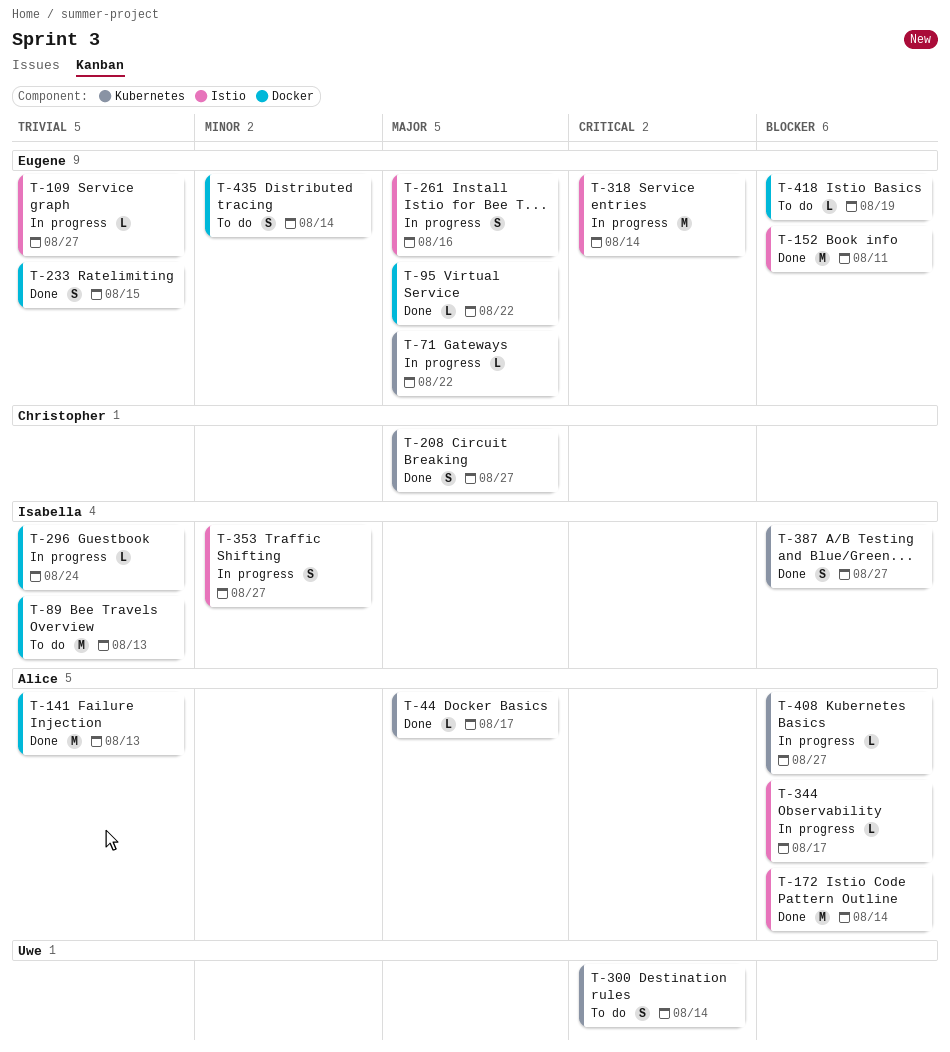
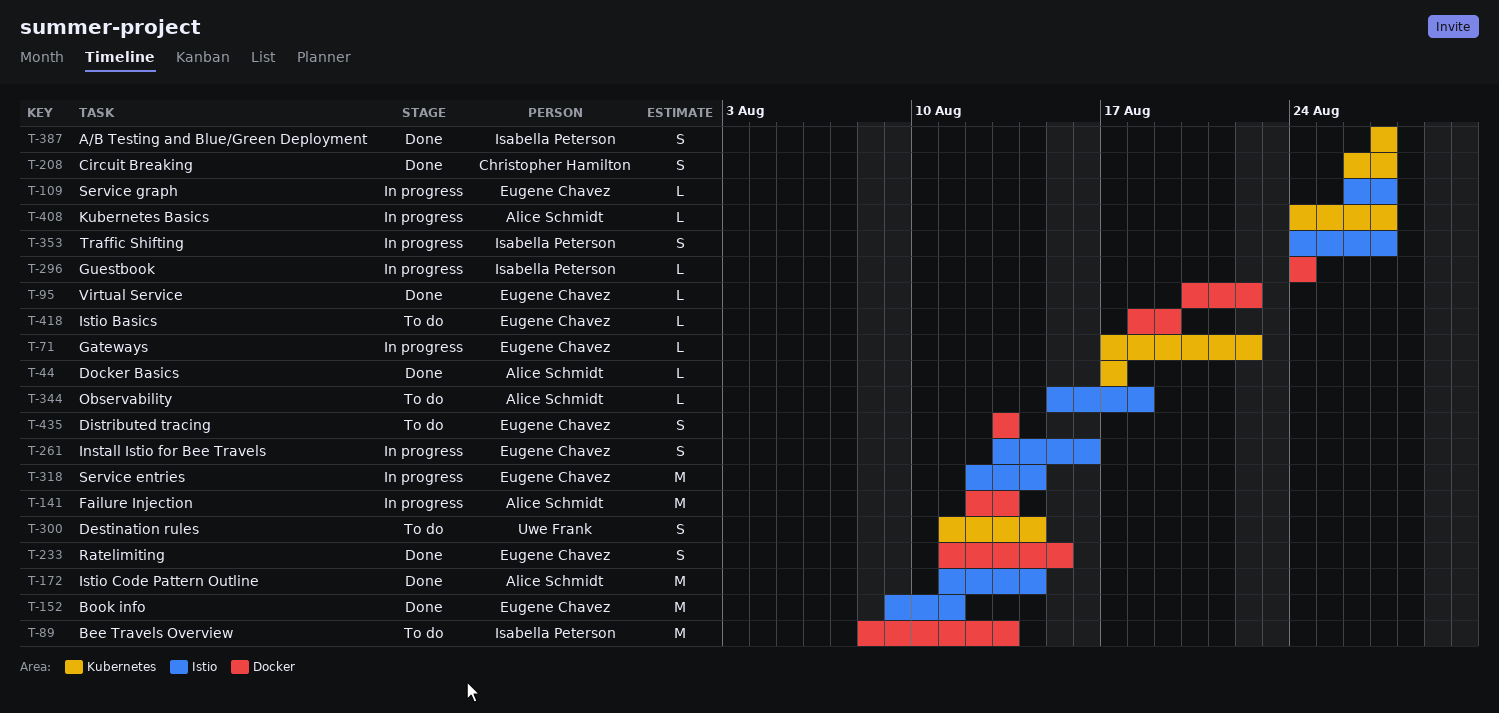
T-141, status: Done -> In progress
T-344, status: In progress -> To do
T-344, due: Aug 17 -> Aug 18
T-435, due: Aug 14 -> Aug 13

